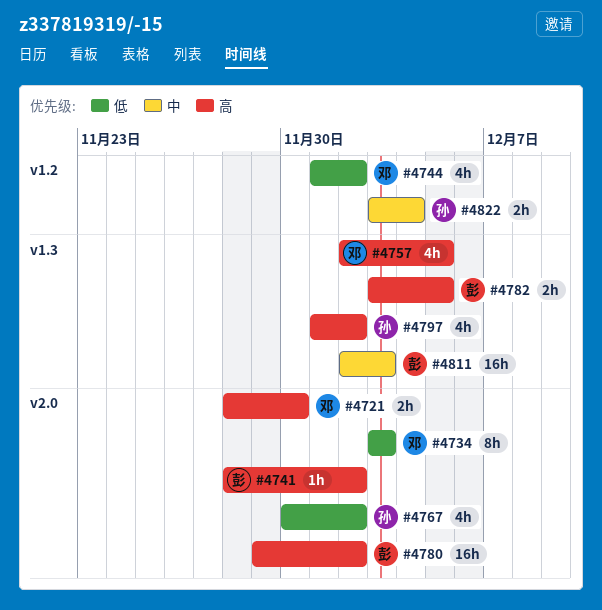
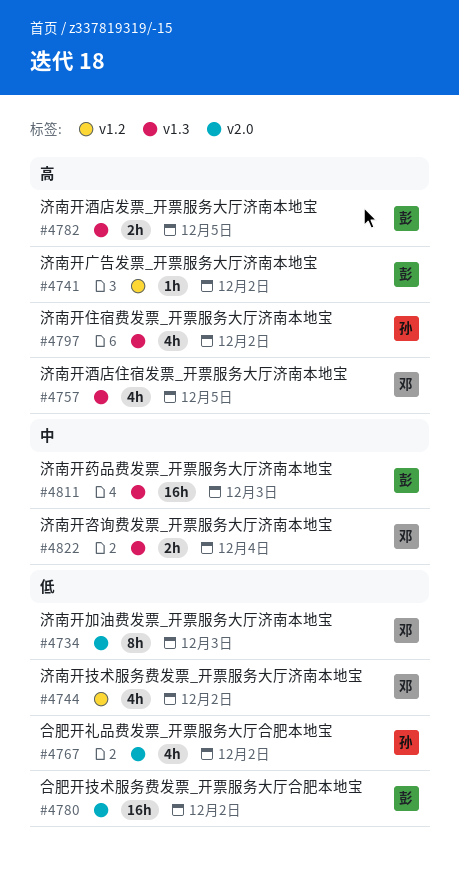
#4721: present -> none
#4741, label: v2.0 -> v1.2
#4780, priority: 高 -> 低
#4822, owner: 孙 -> 邓
#4822, label: v1.2 -> v1.3

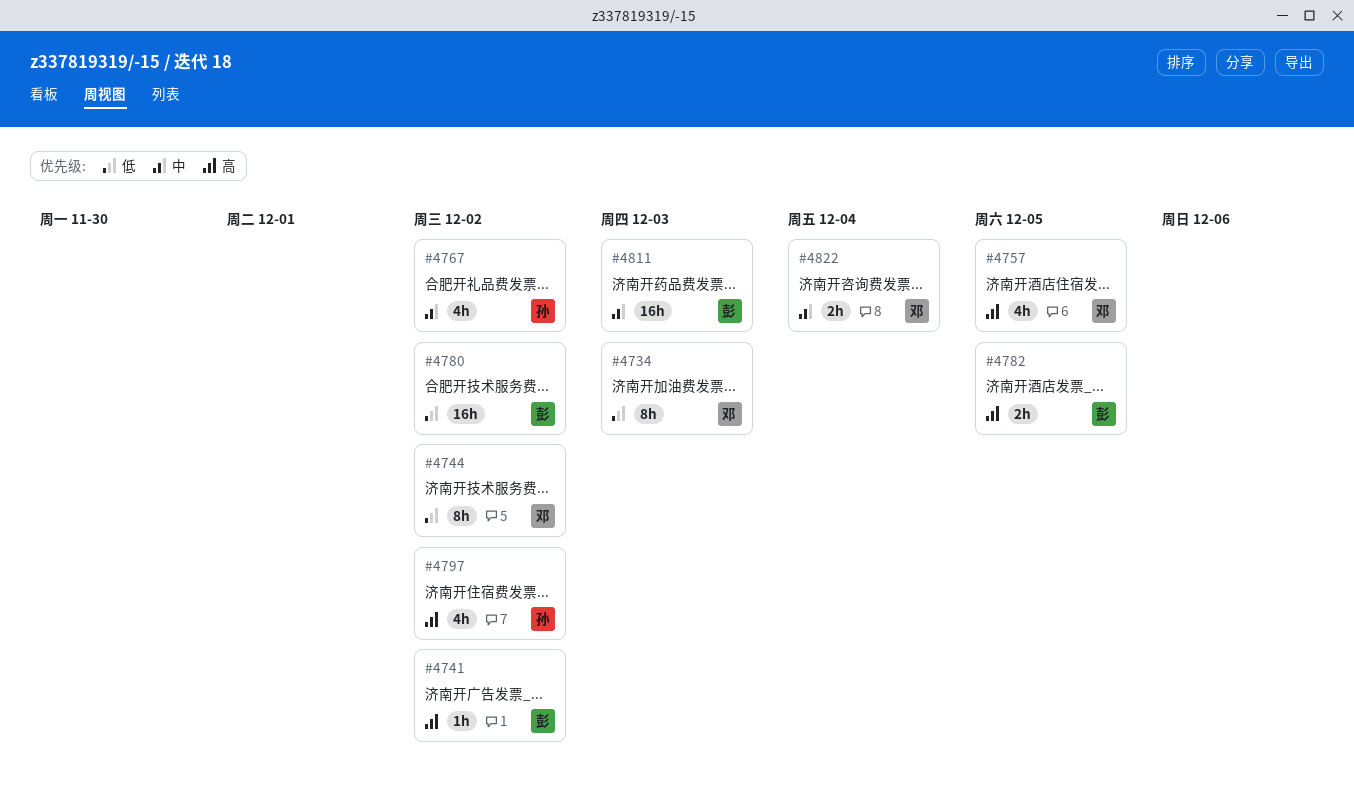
#4744, estimate: 4h -> 8h
#4767, priority: 低 -> 中

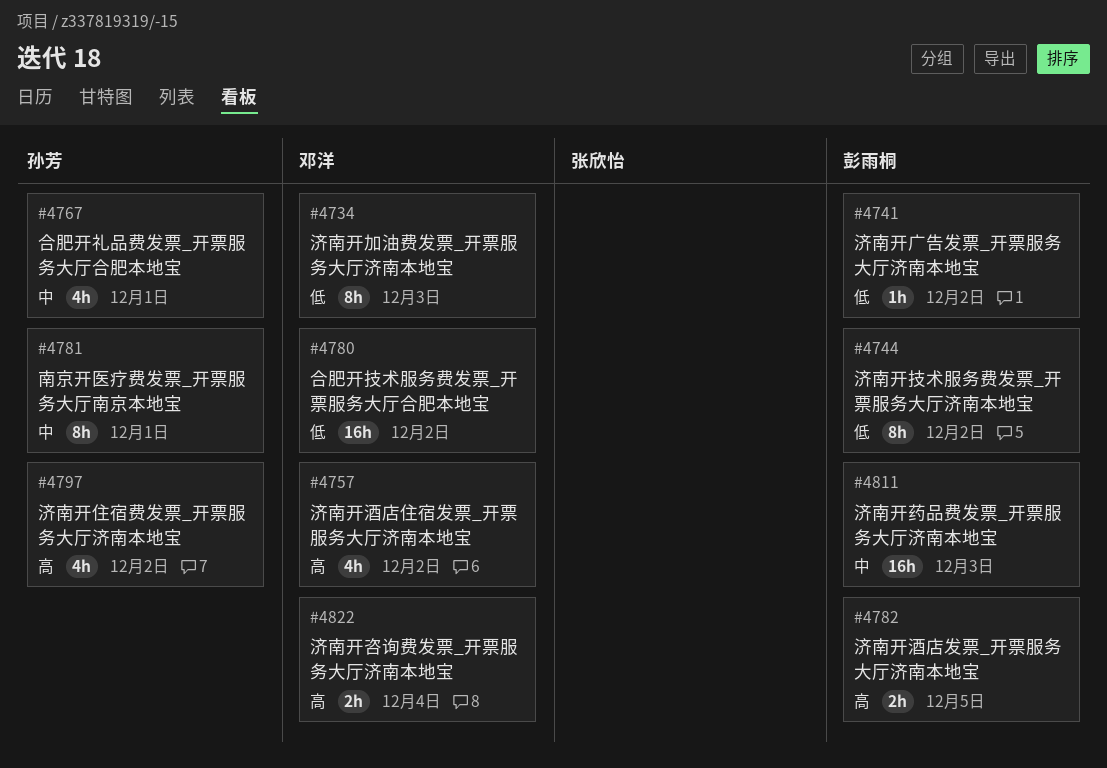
#4741, priority: 高 -> 低
#4744, owner: 邓洋 -> 彭雨桐
#4757, due: Dec 5 -> Dec 2
#4767, due: Dec 2 -> Dec 1
#4780, owner: 彭雨桐 -> 邓洋
#4781: none -> present
#4822, priority: 中 -> 高

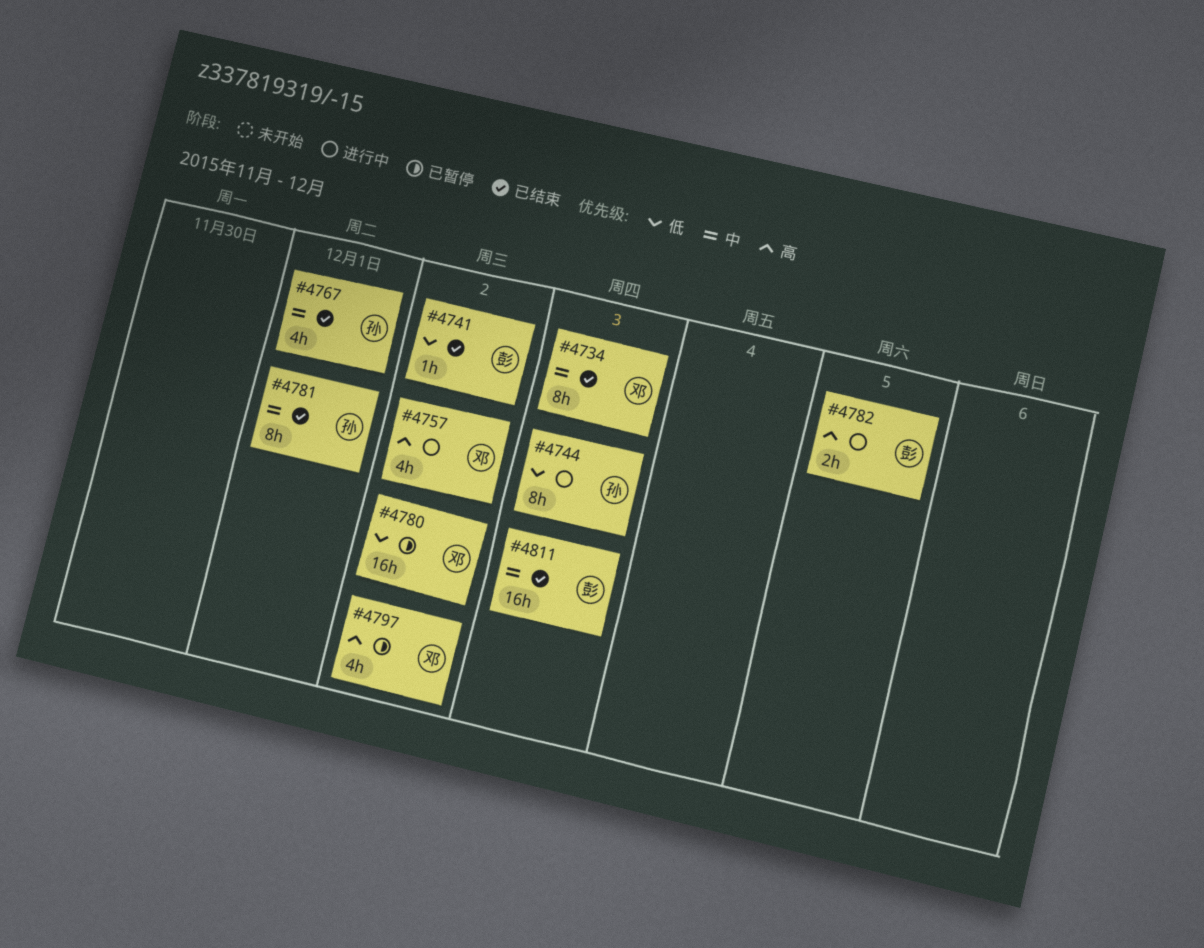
#4734, priority: 低 -> 中
#4744, owner: 彭雨桐 -> 孙芳
#4744, due: Dec 2 -> Dec 3
#4797, owner: 孙芳 -> 邓洋
#4822: present -> none

